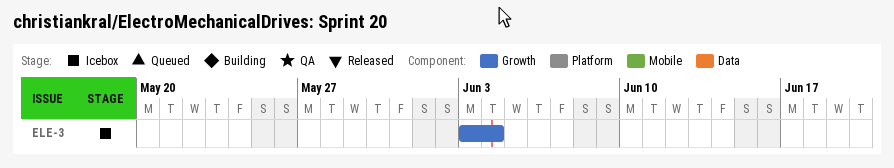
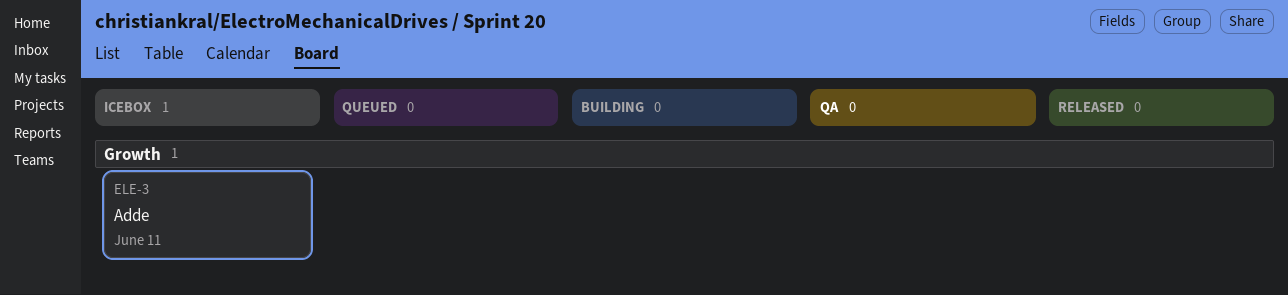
ELE-3, due: Jun 4 -> Jun 11

